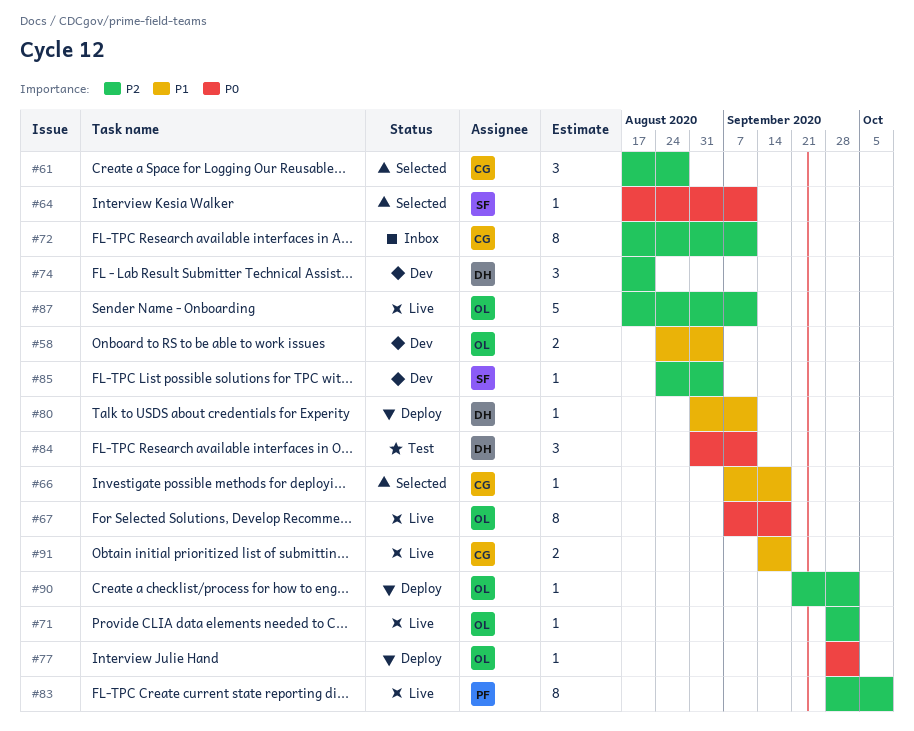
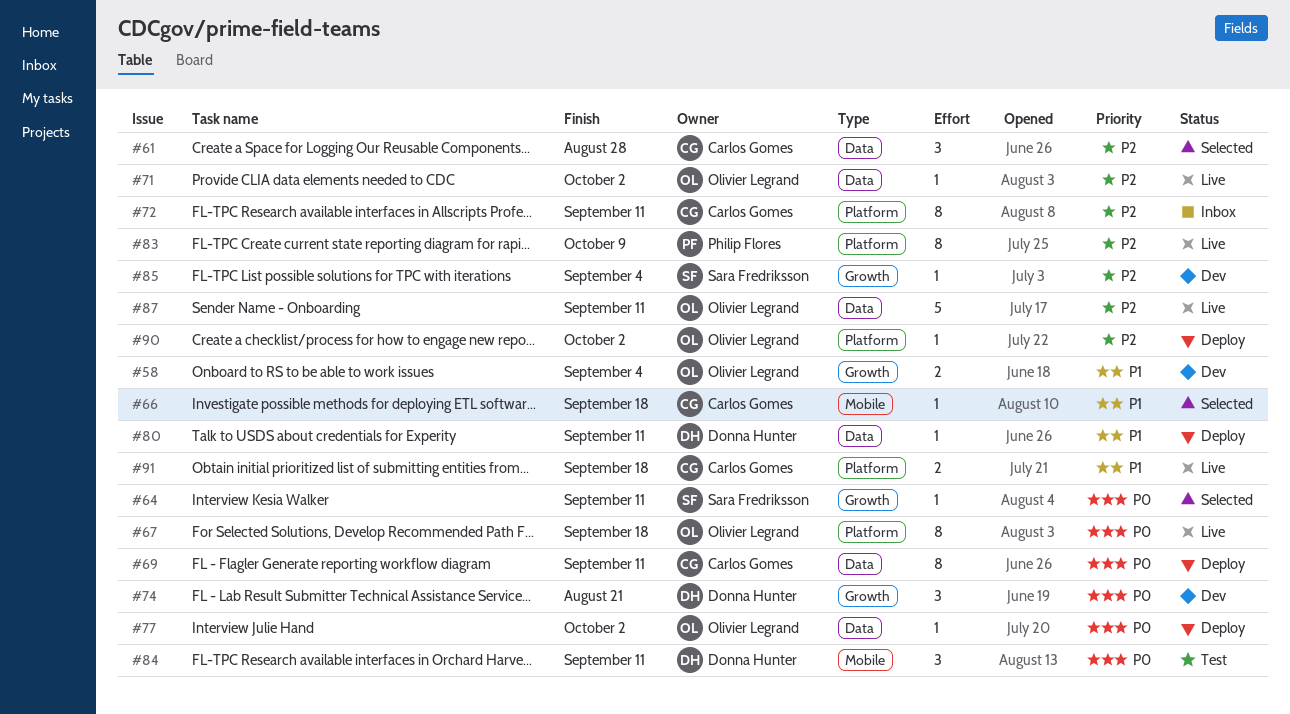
#69: none -> present
#74, priority: P2 -> P0

